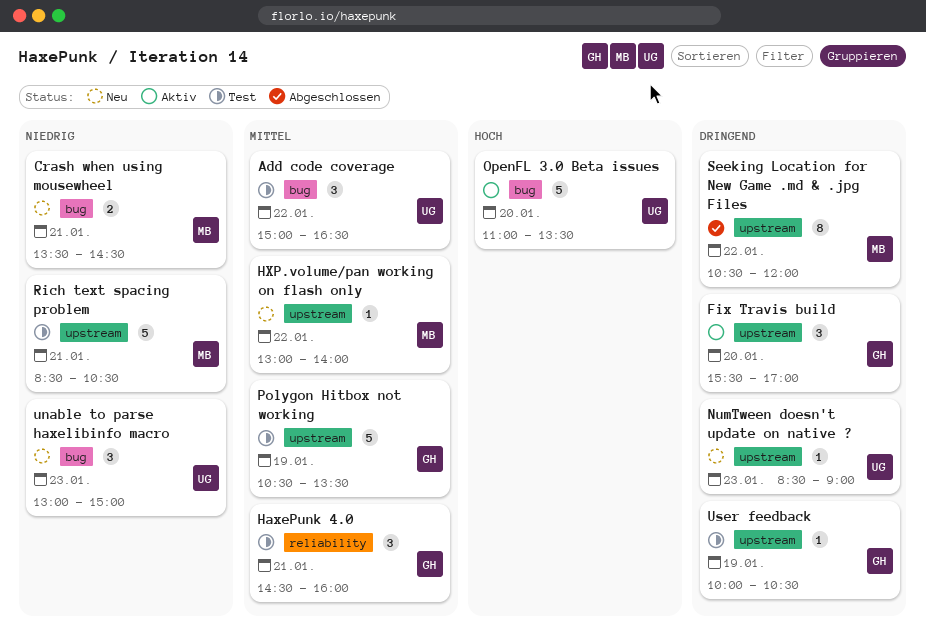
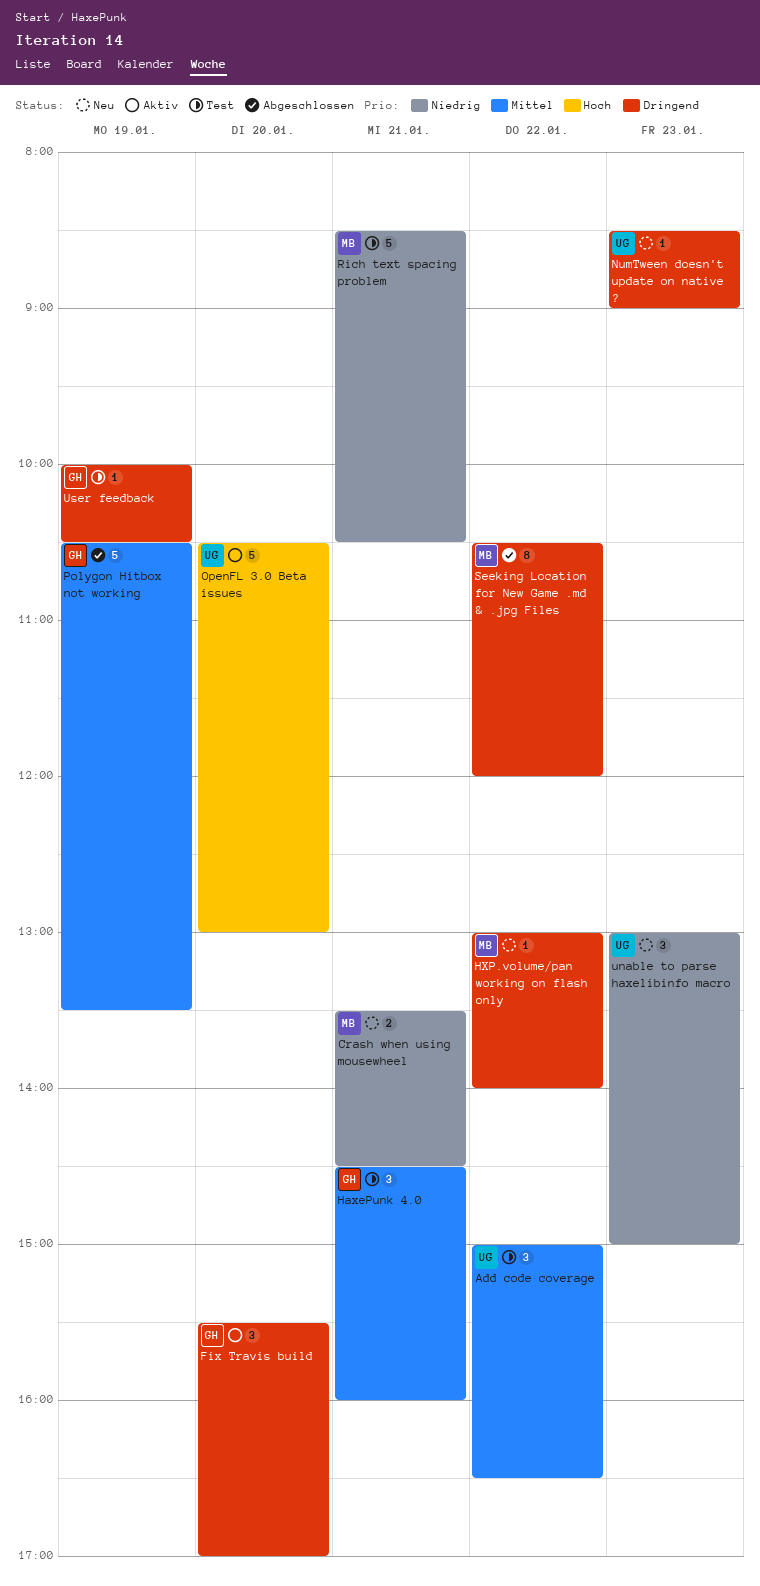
HXP.volume/pan working on flash only, priority: Mittel -> Dringend
OpenFL 3.0 Beta issues, begins: 11:00 -> 10:30
OpenFL 3.0 Beta issues, ends: 13:30 -> 13:00
Polygon Hitbox not working, status: Test -> Abgeschlossen

